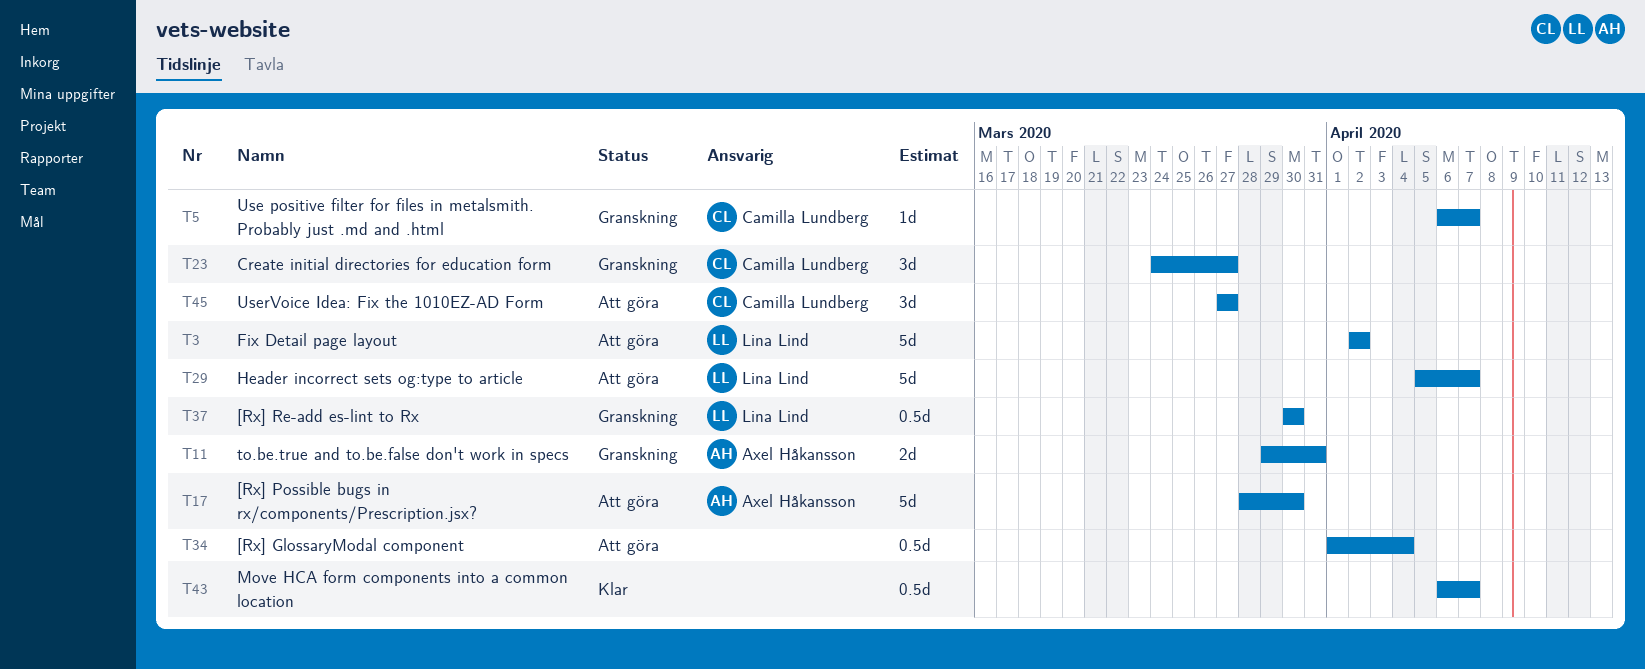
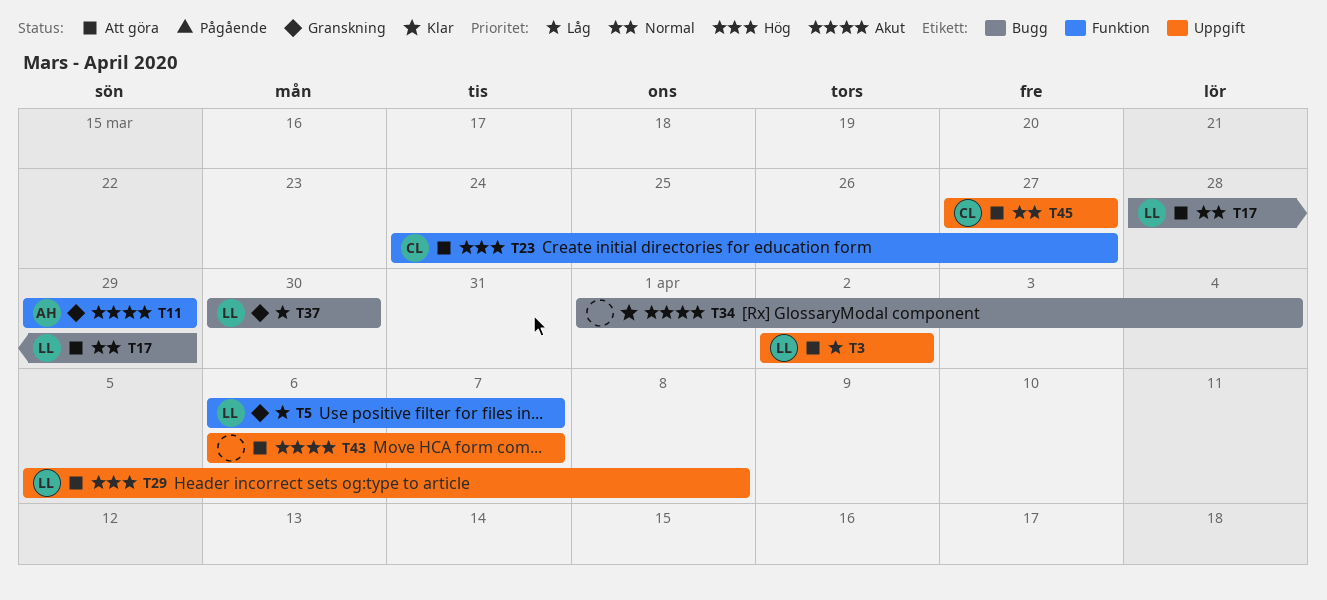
T5, owner: Camilla Lundberg -> Lina Lind
T11, due: Mar 31 -> Mar 29
T17, owner: Axel Håkansson -> Lina Lind
T17, due: Mar 30 -> Mar 29
T23, status: Granskning -> Att göra
T29, due: Apr 7 -> Apr 8
T34, status: Att göra -> Klar
T43, status: Klar -> Att göra

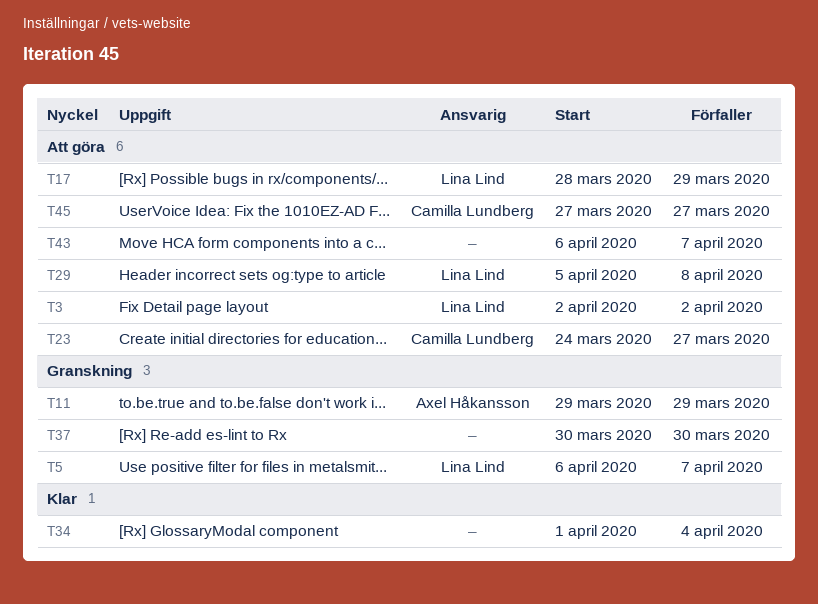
T37, owner: Lina Lind -> none

